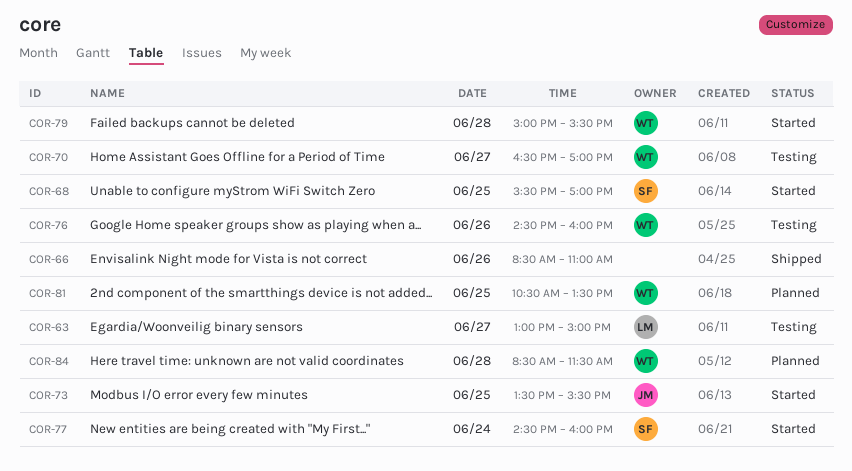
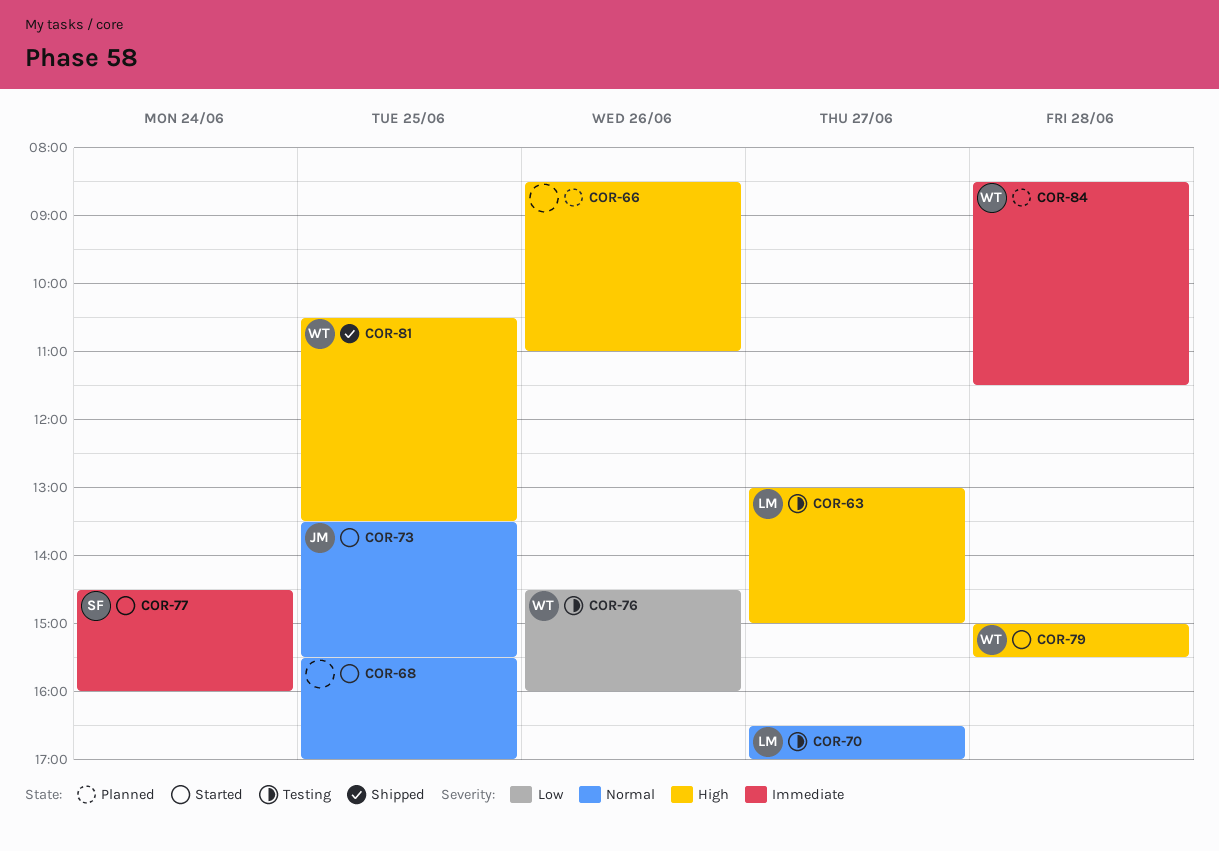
COR-66, status: Shipped -> Planned
COR-68, owner: SF -> none
COR-70, owner: WT -> LM
COR-81, status: Planned -> Shipped

